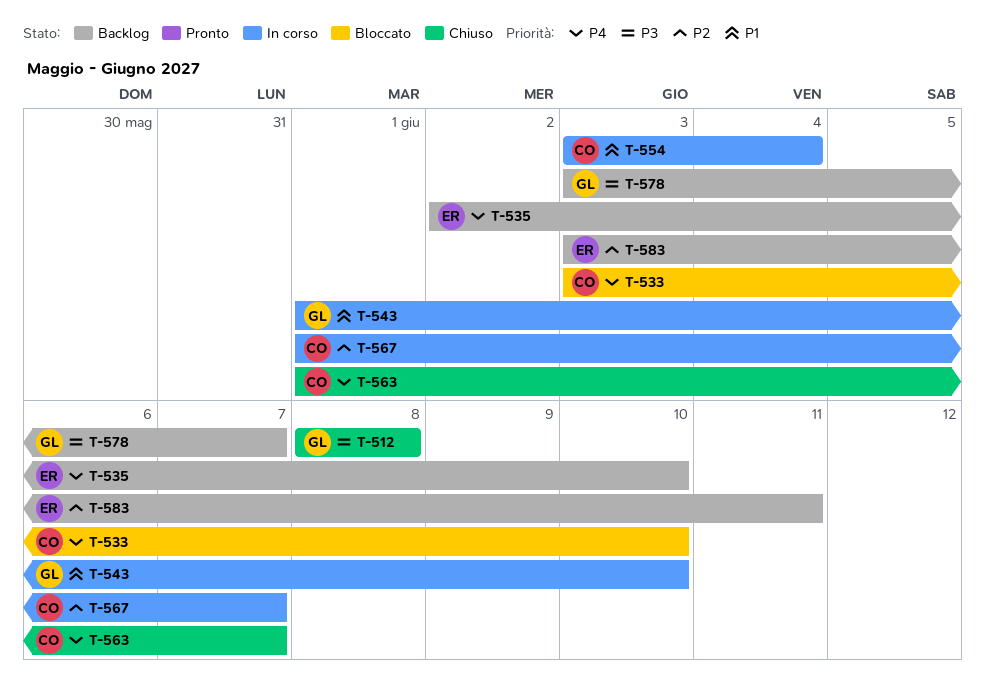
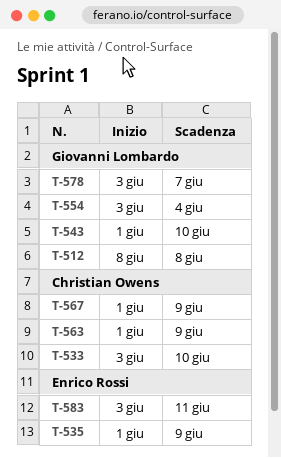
T-535, start: Jun 2 -> Jun 1
T-535, due: Jun 10 -> Jun 9
T-554, owner: Christian Owens -> Giovanni Lombardo
T-563, due: Jun 7 -> Jun 9
T-567, due: Jun 7 -> Jun 9

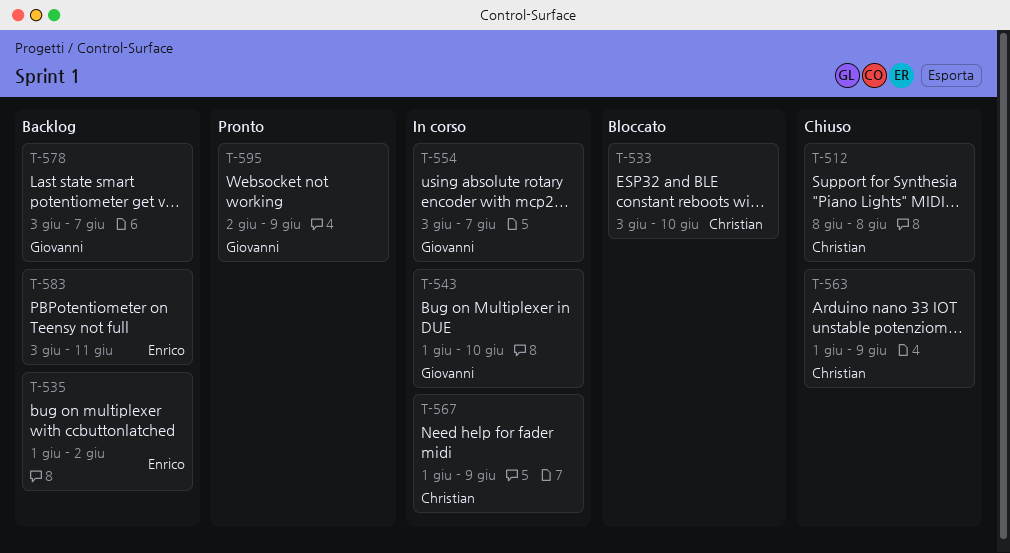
T-512, owner: Giovanni Lombardo -> Christian Owens
T-535, due: Jun 9 -> Jun 2
T-554, due: Jun 4 -> Jun 7
T-595: none -> present

